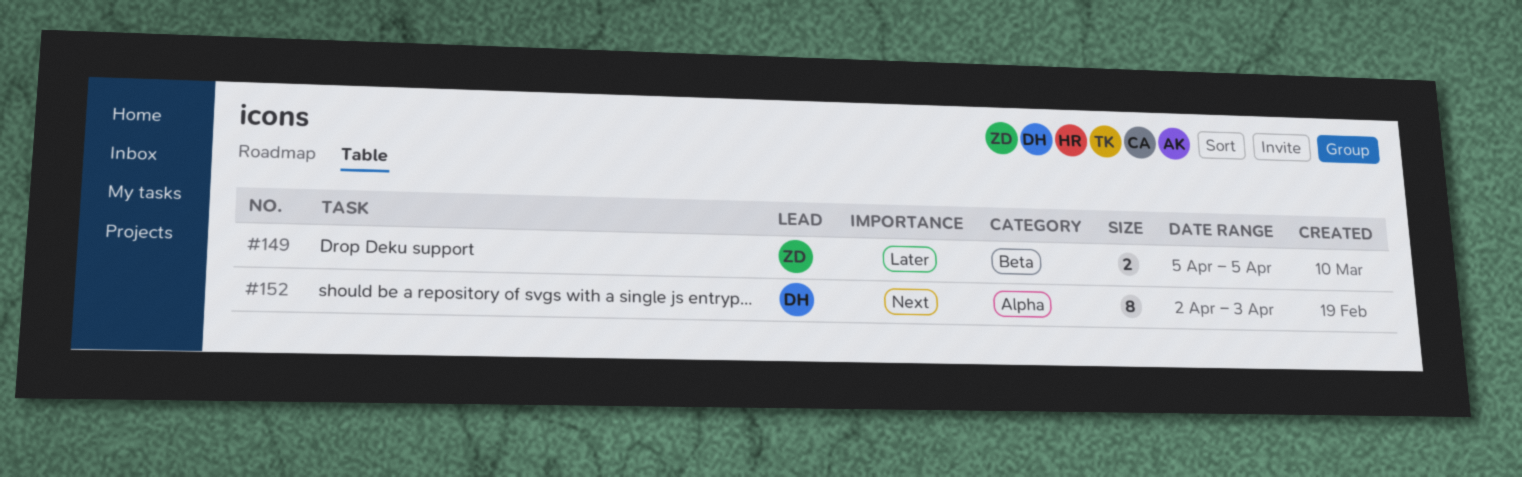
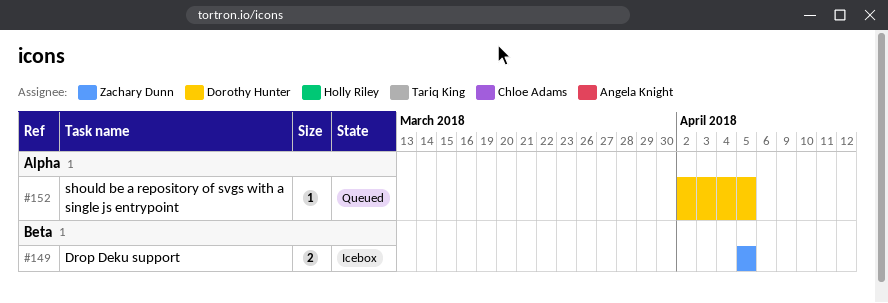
#152, estimate: 8 -> 1
#152, due: Apr 3 -> Apr 5

